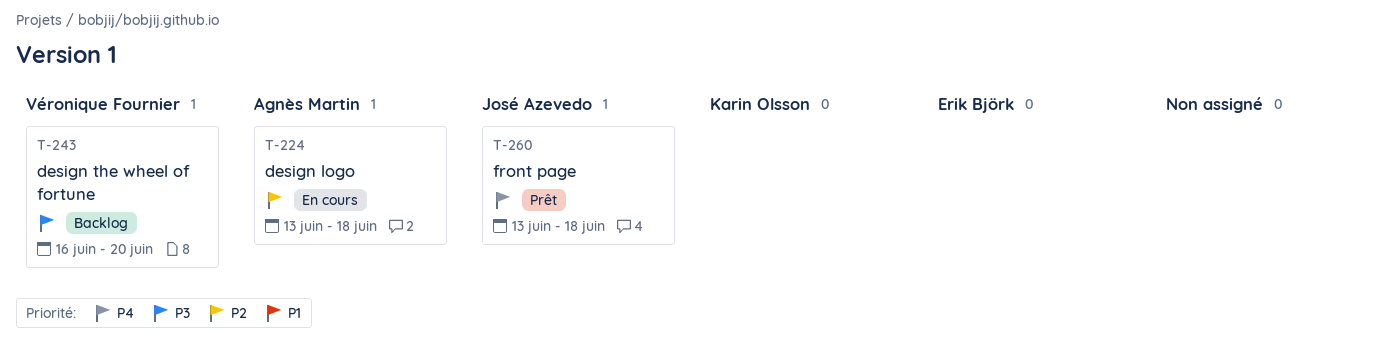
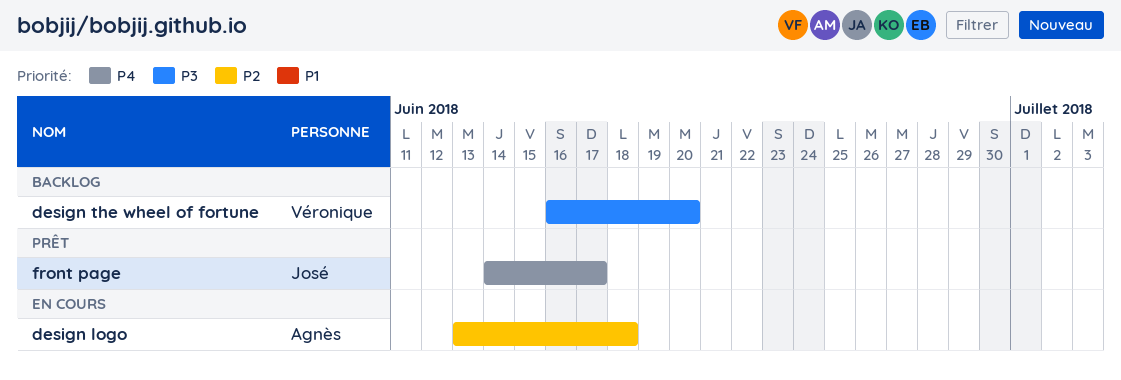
front page, start: Jun 13 -> Jun 14
front page, due: Jun 18 -> Jun 17

